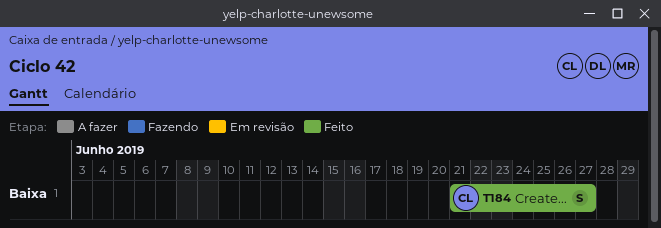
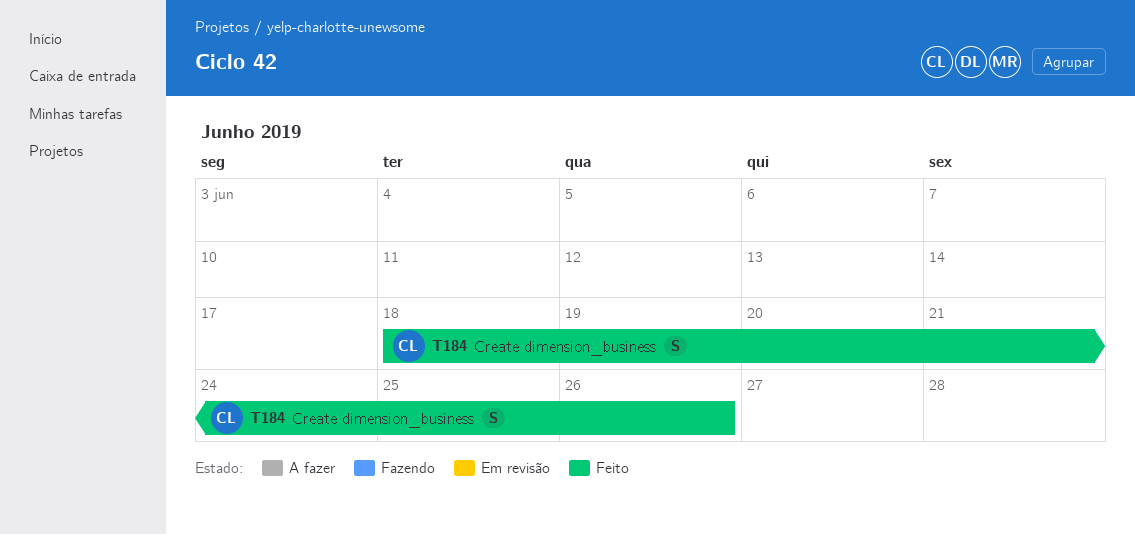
T184, start: Jun 21 -> Jun 18
T184, due: Jun 27 -> Jun 26

